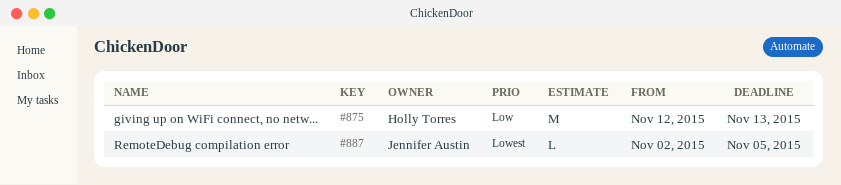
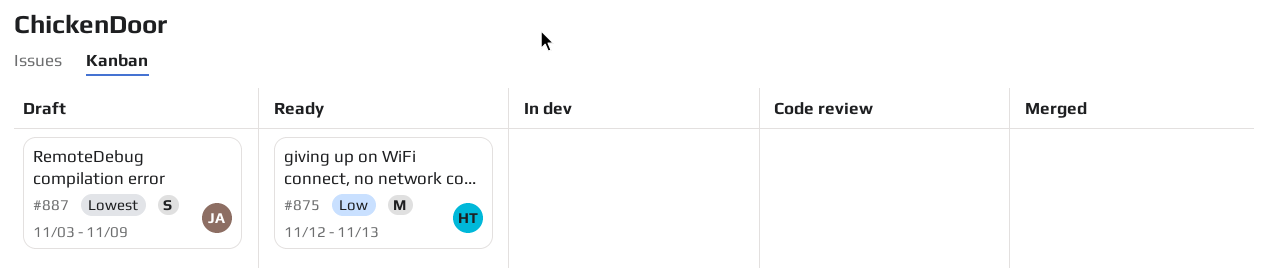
#887, estimate: L -> S
#887, start: Nov 2 -> Nov 3
#887, due: Nov 5 -> Nov 9

